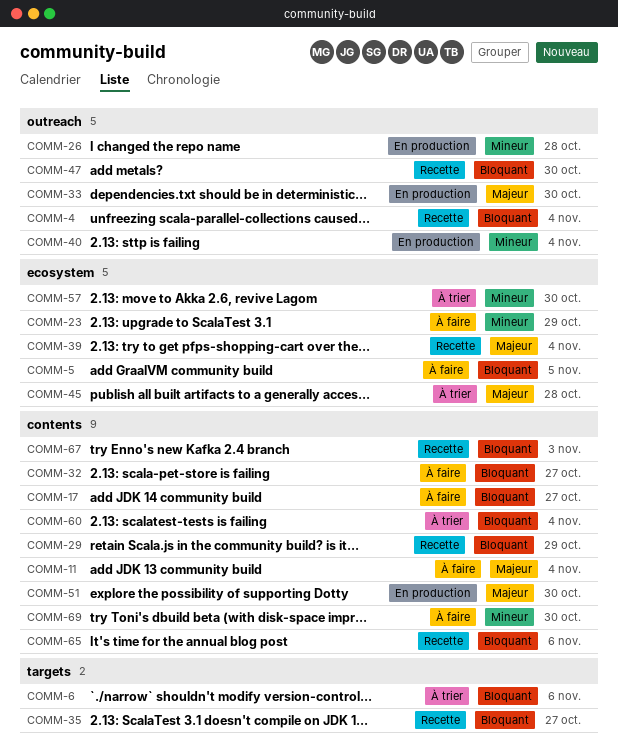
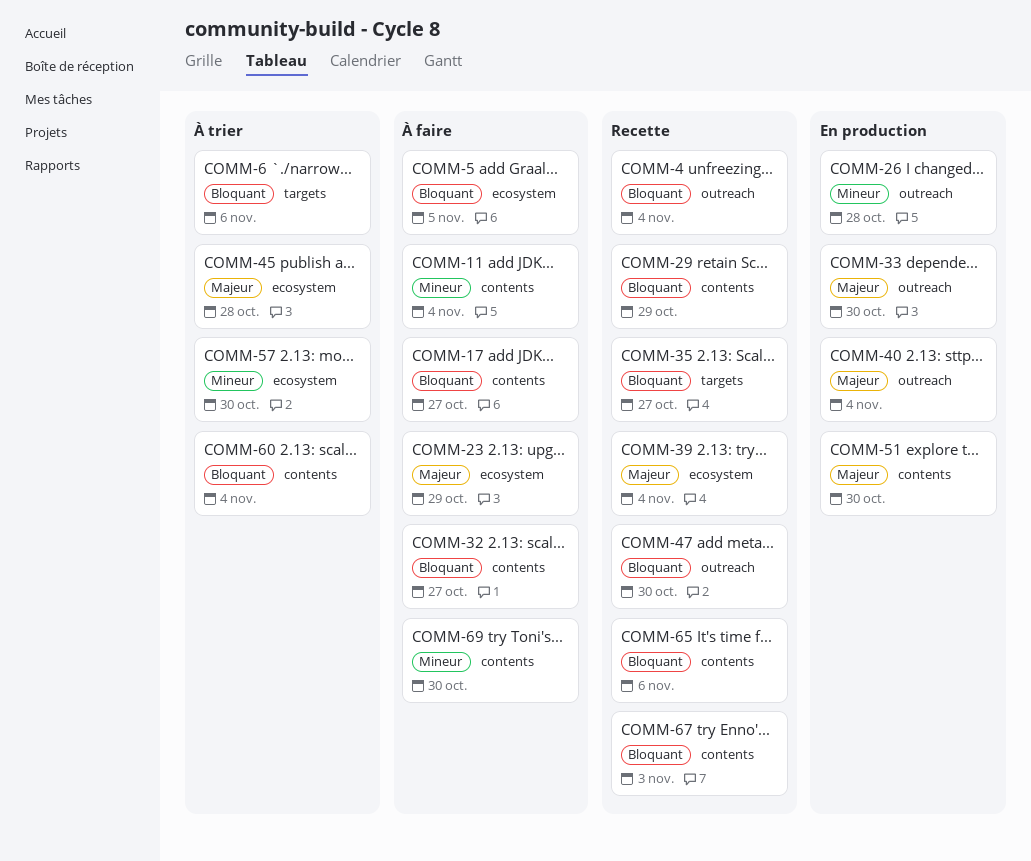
COMM-11, priority: Majeur -> Mineur
COMM-23, priority: Mineur -> Majeur
COMM-40, priority: Mineur -> Majeur

